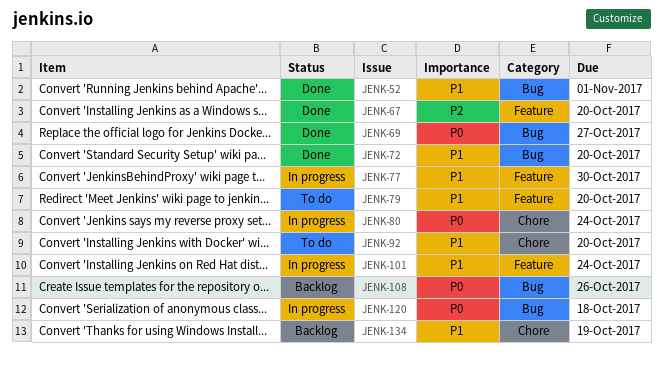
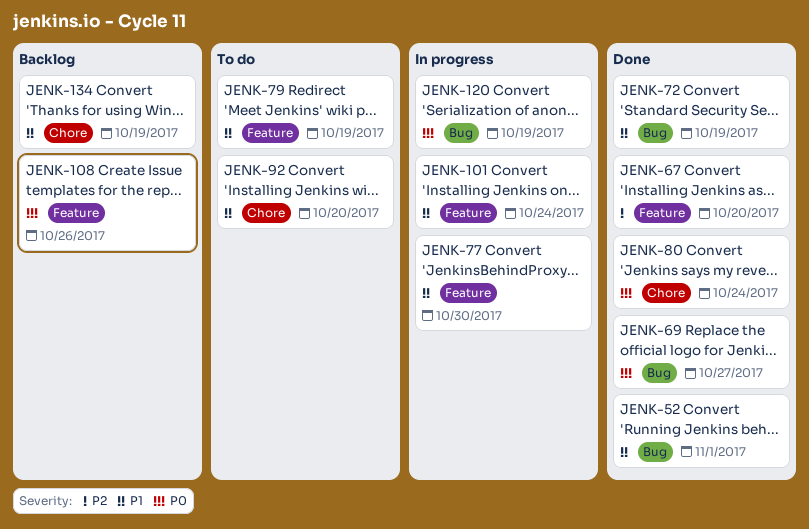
JENK-72, due: Oct 20 -> Oct 19
JENK-79, due: Oct 20 -> Oct 19
JENK-80, status: In progress -> Done
JENK-108, label: Bug -> Feature
JENK-120, due: Oct 18 -> Oct 19

